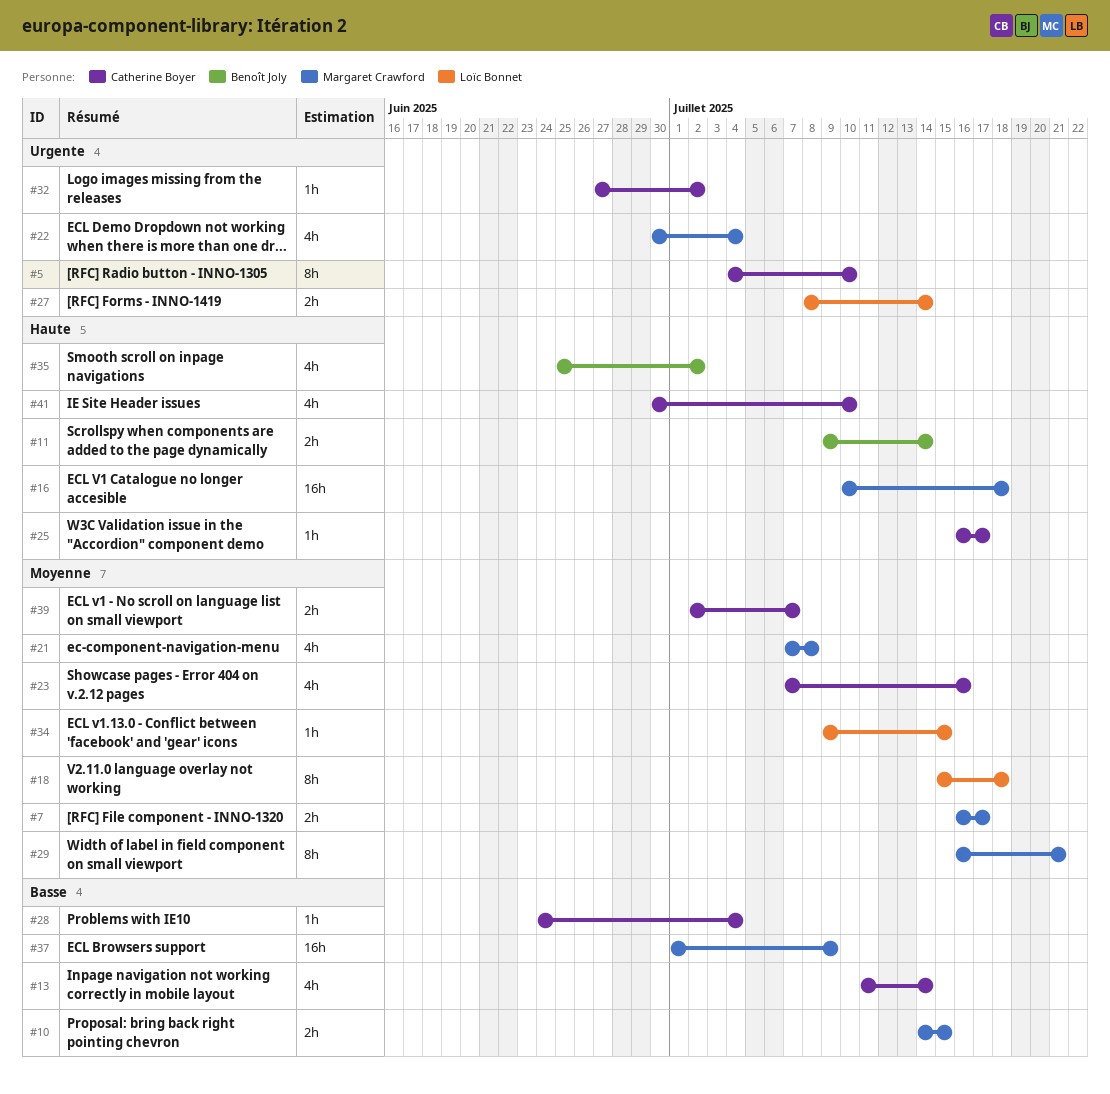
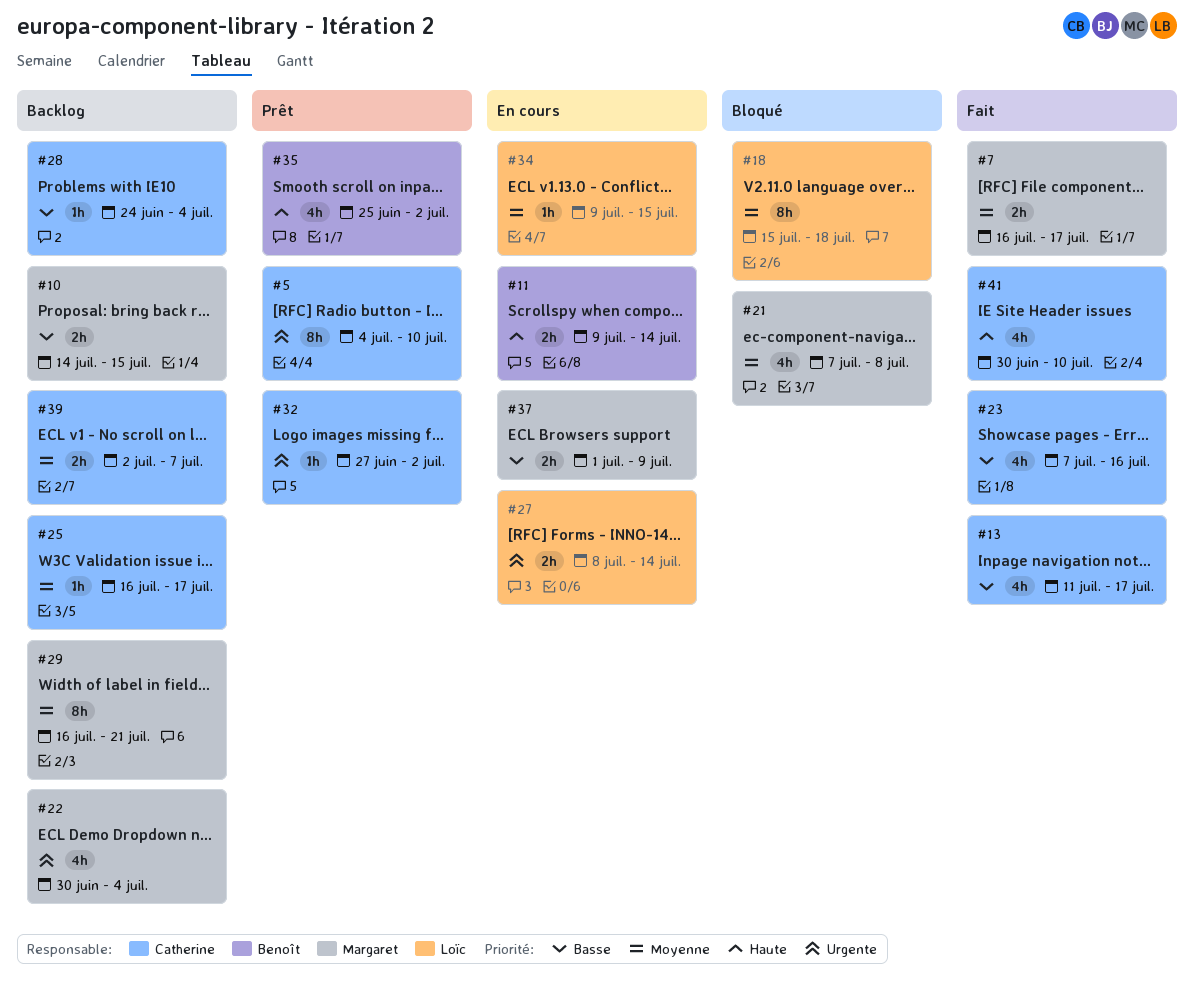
#13, due: Jul 14 -> Jul 17
#16: present -> none
#23, priority: Moyenne -> Basse
#25, priority: Haute -> Moyenne
#37, estimate: 16h -> 2h

